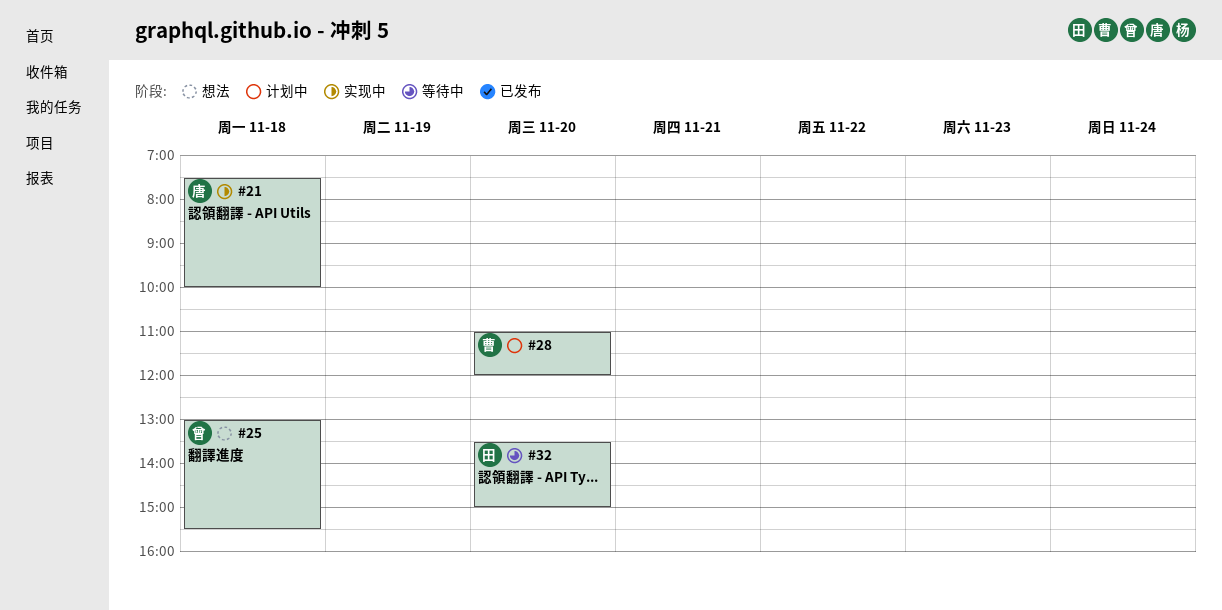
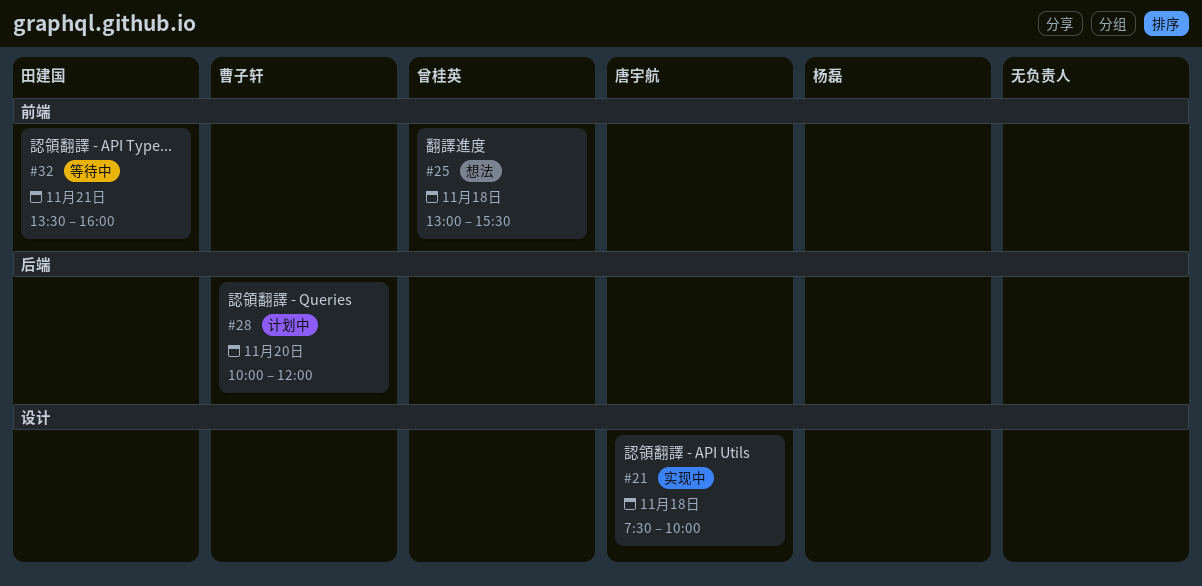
#28, begins: 11:00 -> 10:00
#32, day: Nov 20 -> Nov 21
#32, ends: 15:00 -> 16:00

